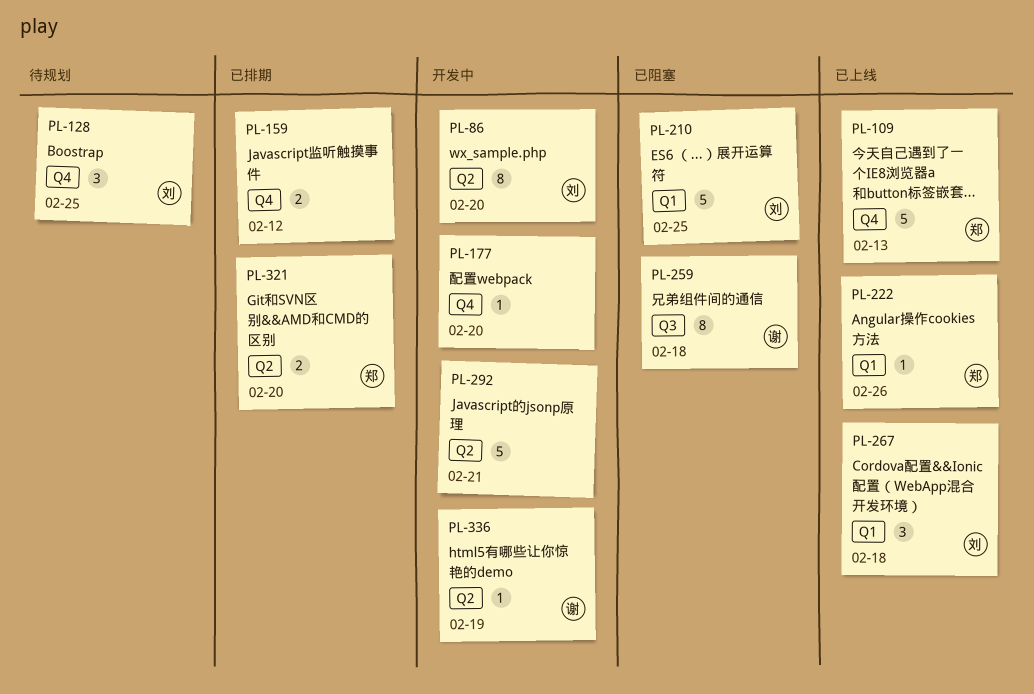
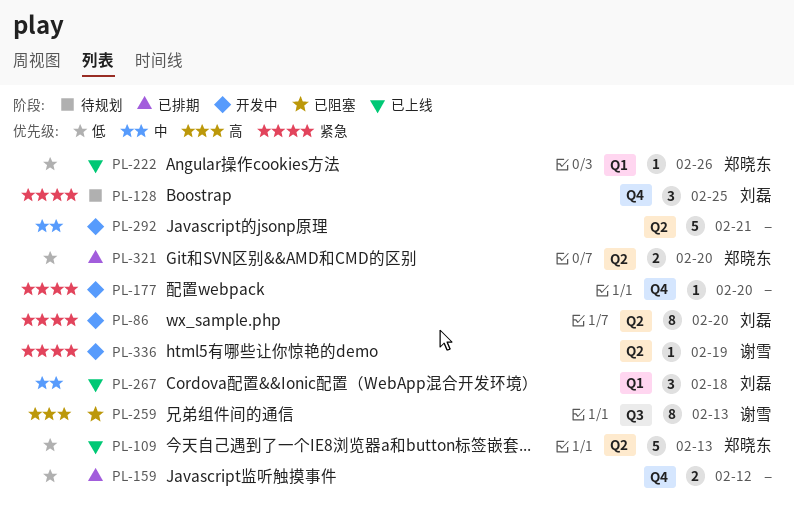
PL-109, label: Q4 -> Q2
PL-210: present -> none
PL-259, due: Feb 18 -> Feb 13

